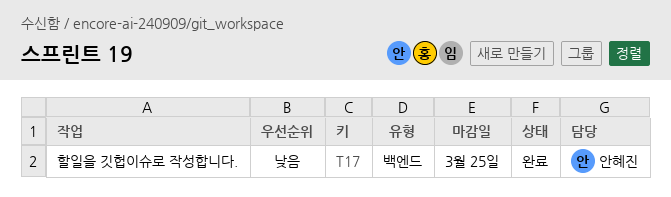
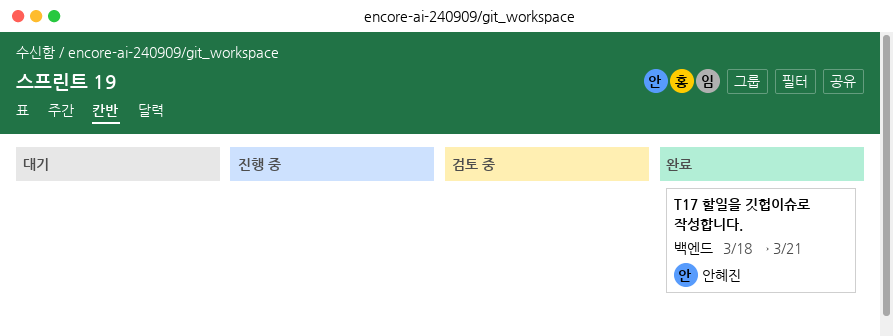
T17, due: Mar 25 -> Mar 21

